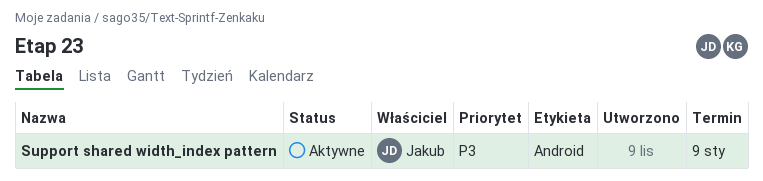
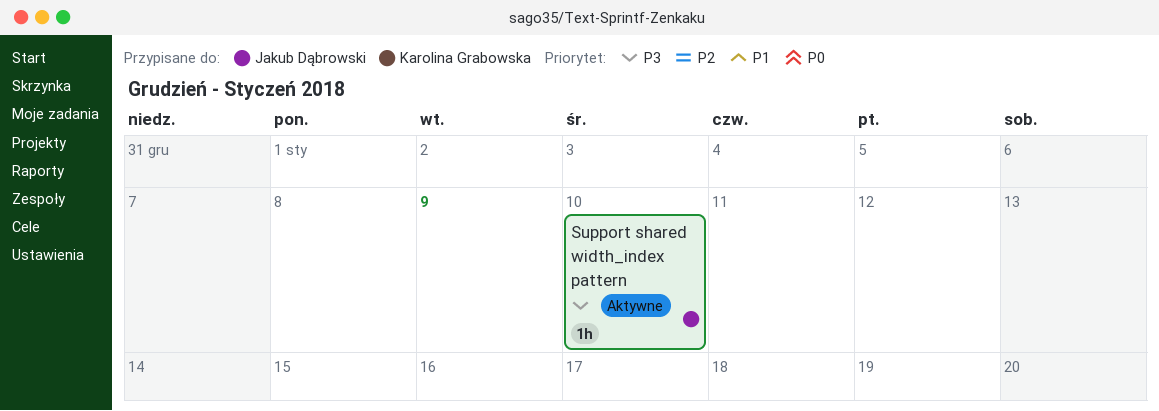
Support shared width_index pattern, due: Jan 9 -> Jan 10

